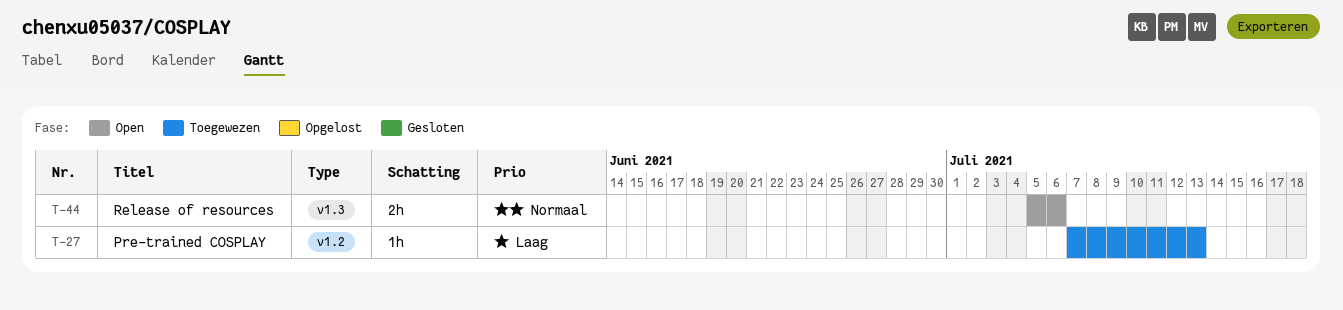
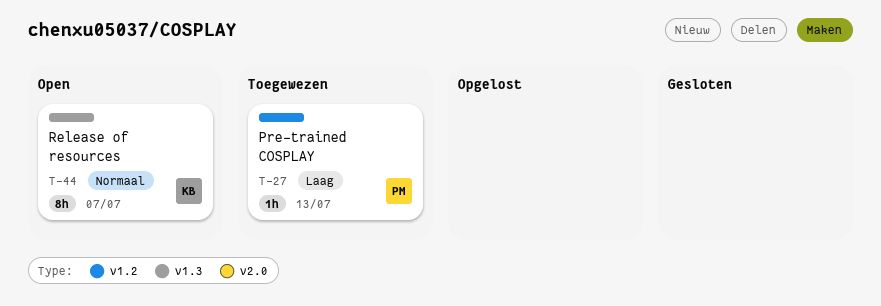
T-44, estimate: 2h -> 8h
T-44, due: Jul 6 -> Jul 7

